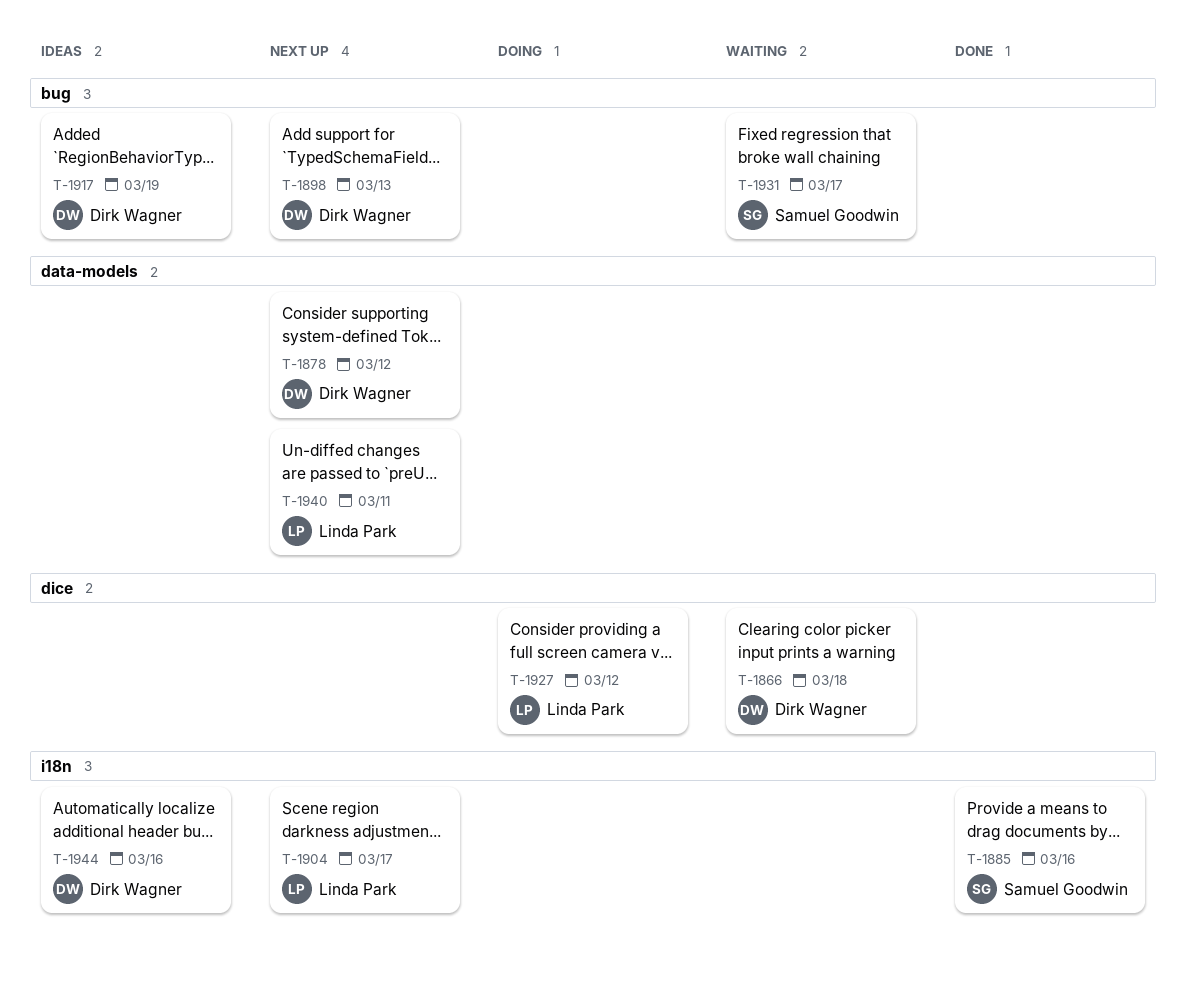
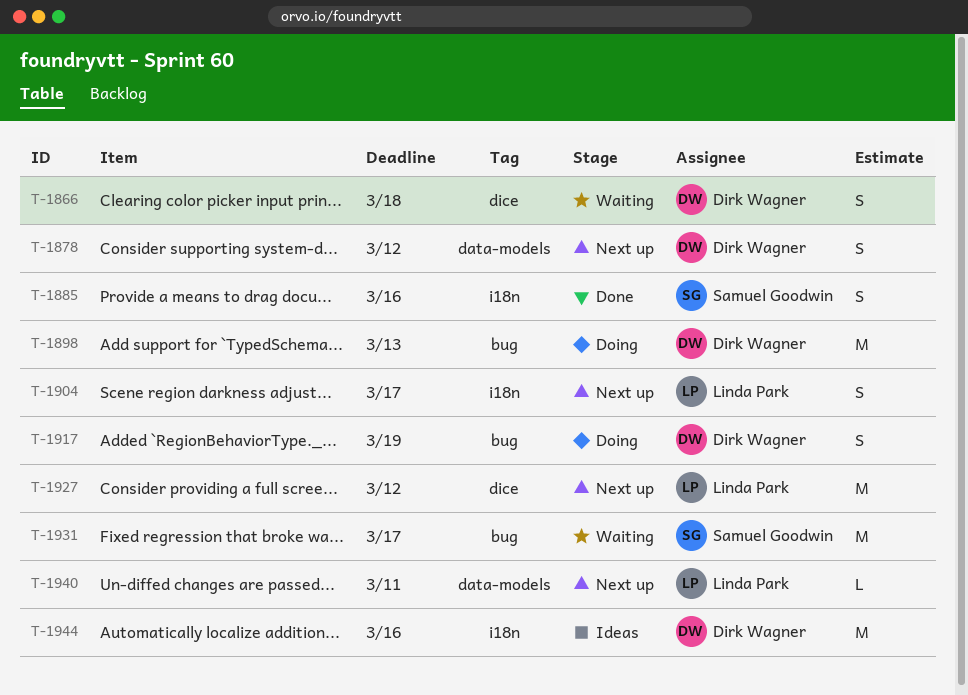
T-1898, status: Next up -> Doing
T-1917, status: Ideas -> Doing
T-1927, status: Doing -> Next up

